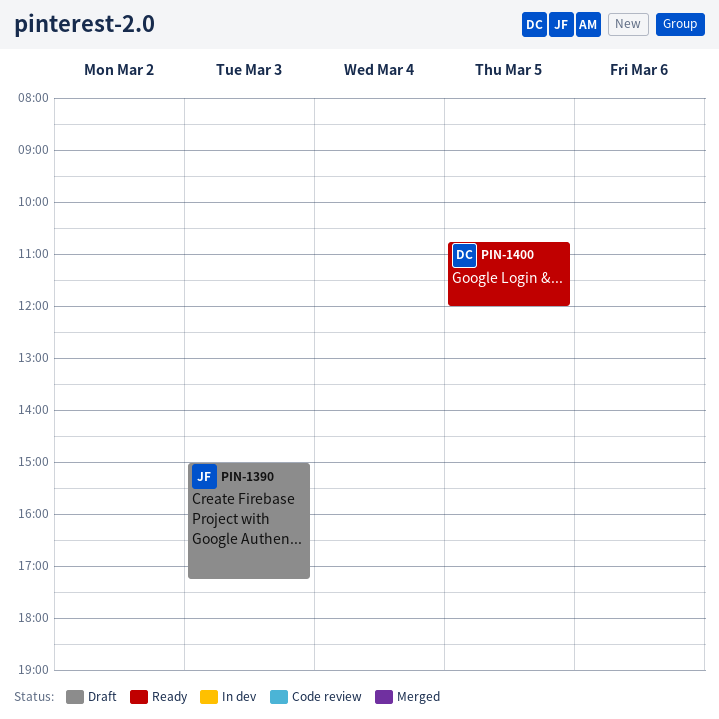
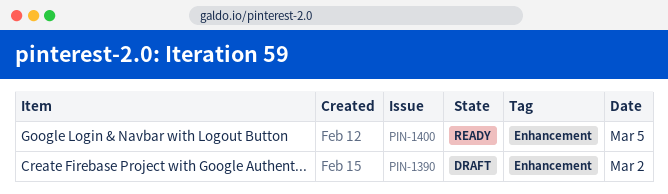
PIN-1390, day: Mar 3 -> Mar 2

